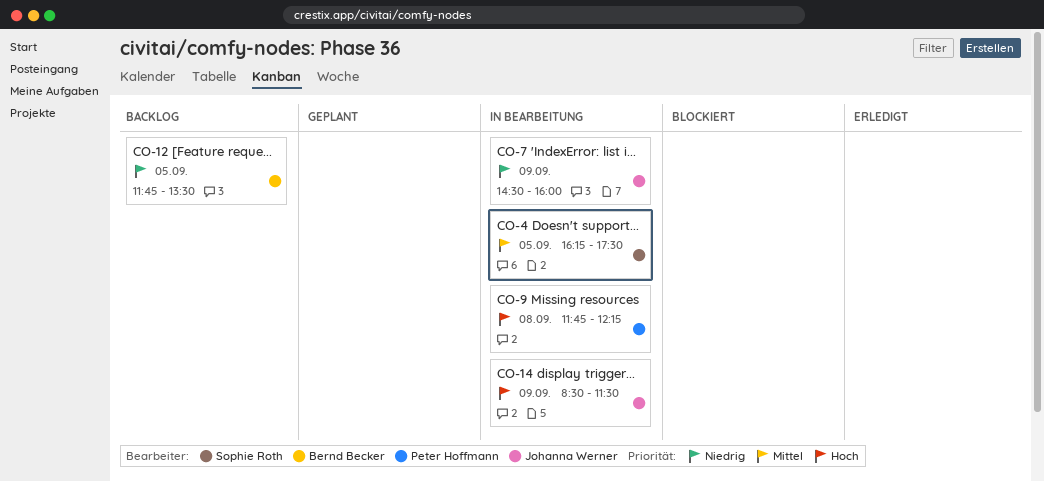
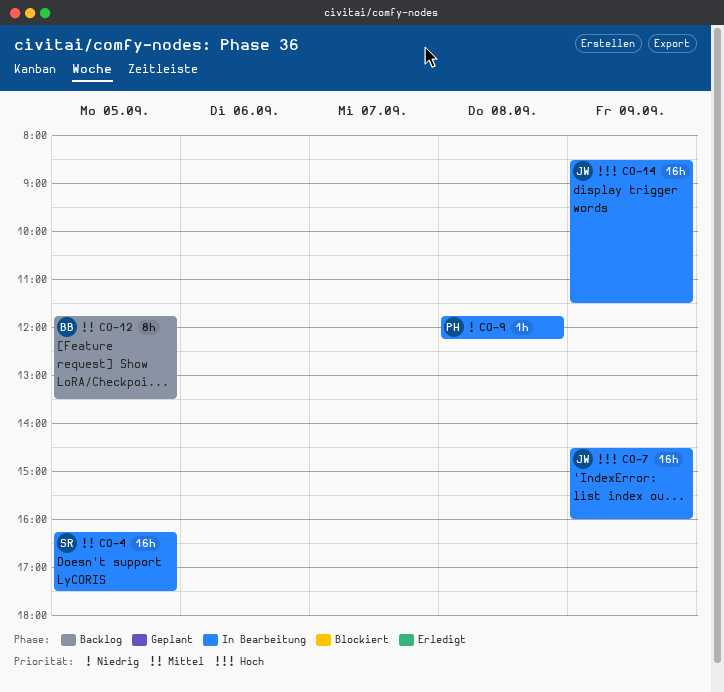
CO-7, priority: Niedrig -> Hoch
CO-9, priority: Hoch -> Niedrig
CO-12, priority: Niedrig -> Mittel

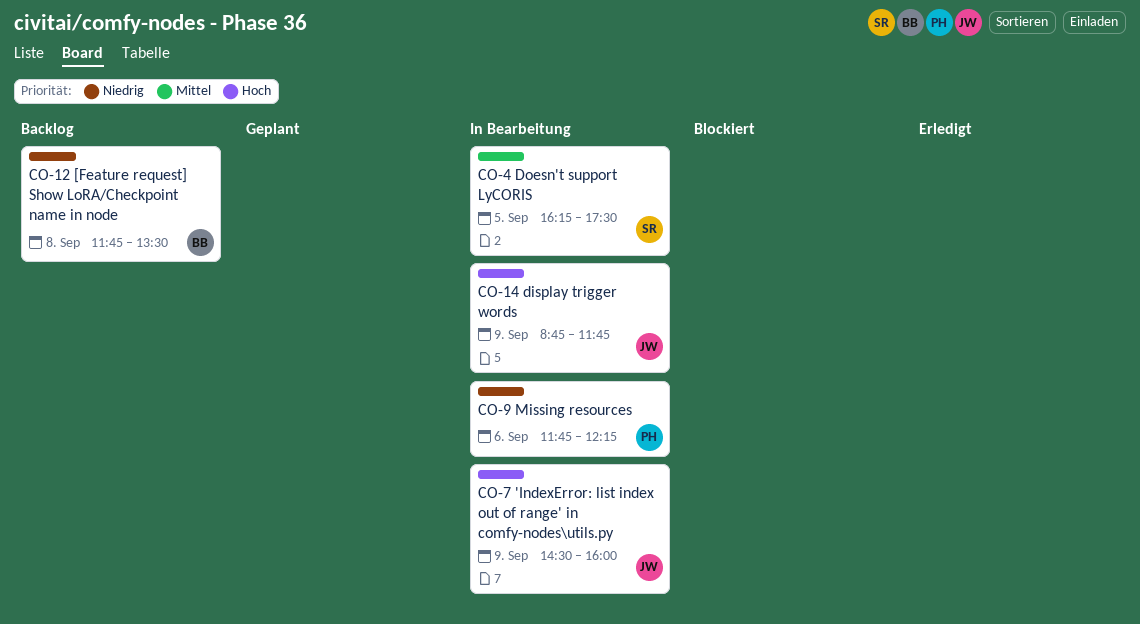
CO-9, day: Sep 8 -> Sep 6
CO-12, priority: Mittel -> Niedrig
CO-12, day: Sep 5 -> Sep 8
CO-14, begins: 08:30 -> 08:45
CO-14, ends: 11:30 -> 11:45

